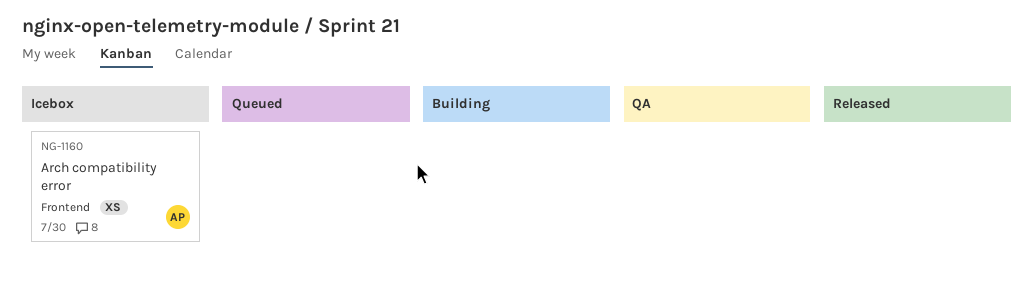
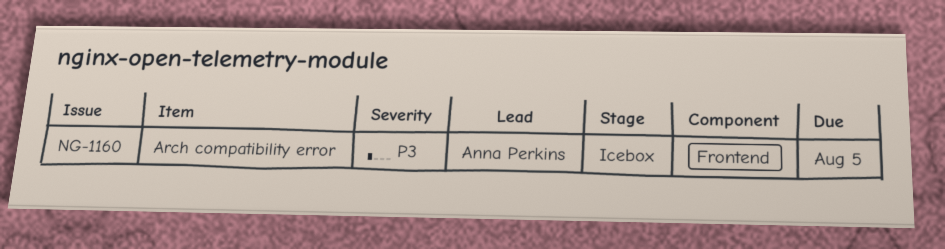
NG-1160, due: Jul 30 -> Aug 5

